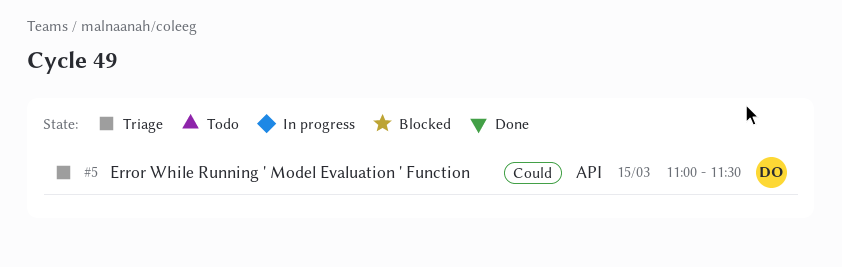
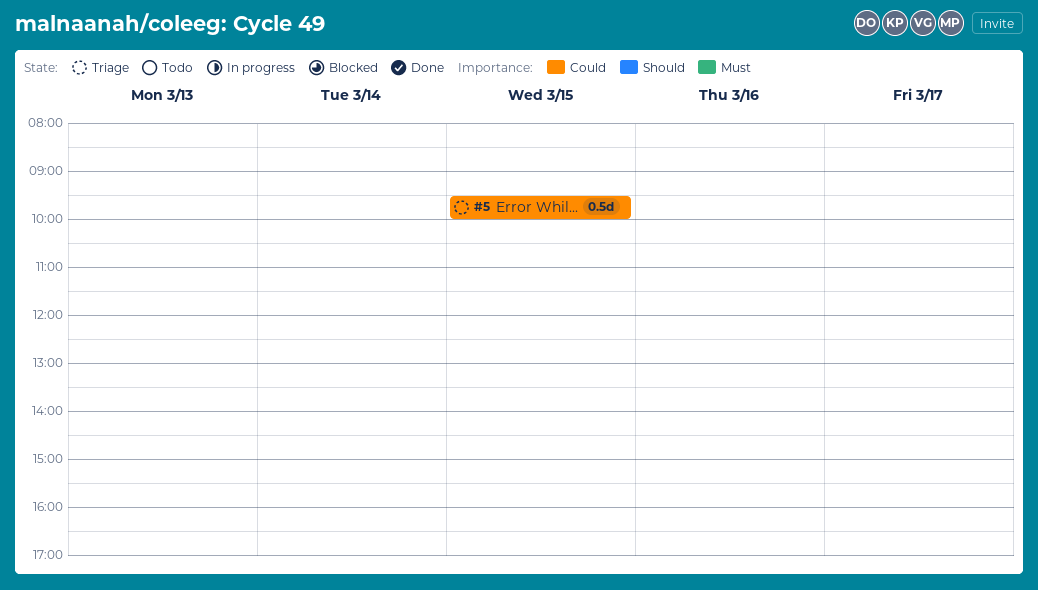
#5, begins: 11:00 -> 09:30
#5, ends: 11:30 -> 10:00

